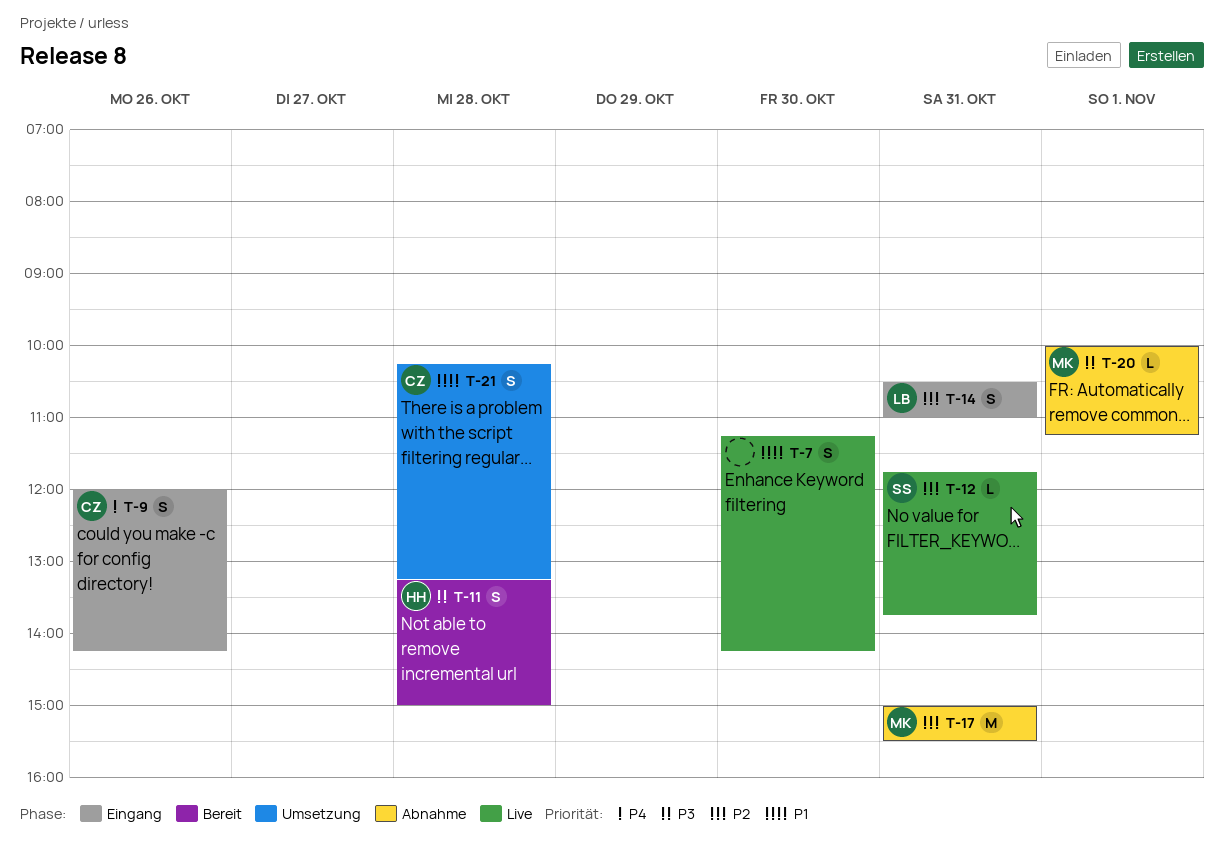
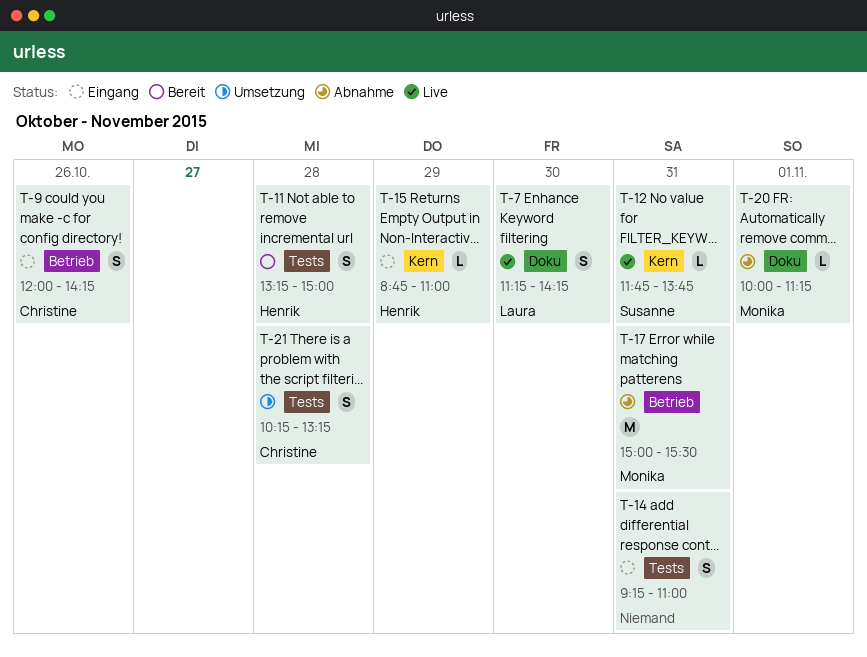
T-7, owner: none -> Laura
T-14, owner: Laura -> none
T-14, begins: 10:30 -> 09:15
T-15: none -> present

